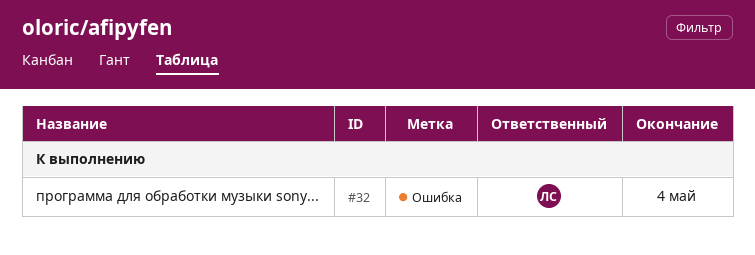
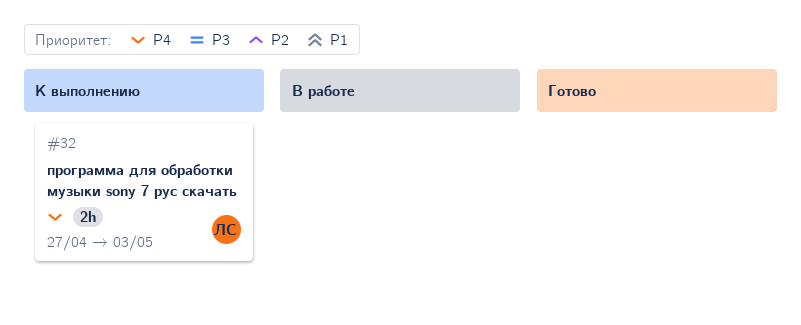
#32, due: May 4 -> May 3

